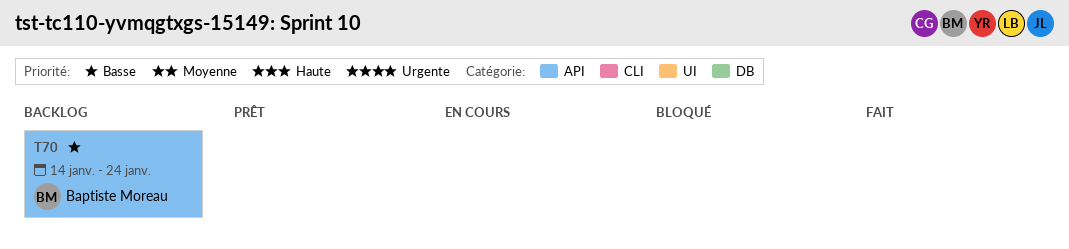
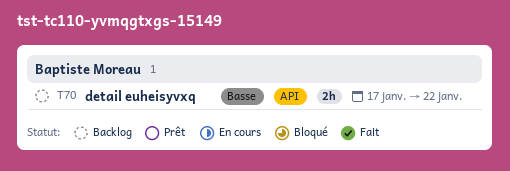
T70, start: Jan 14 -> Jan 17
T70, due: Jan 24 -> Jan 22

